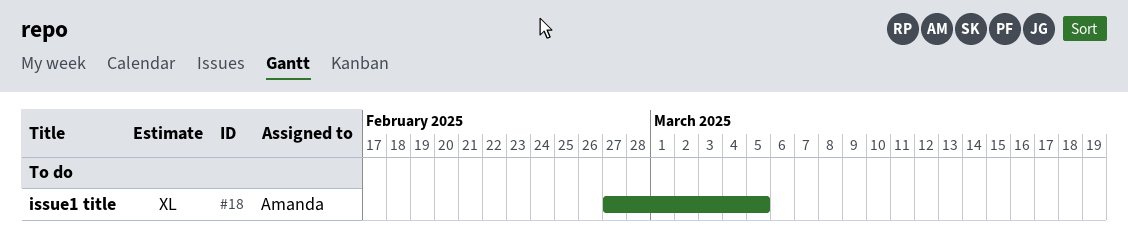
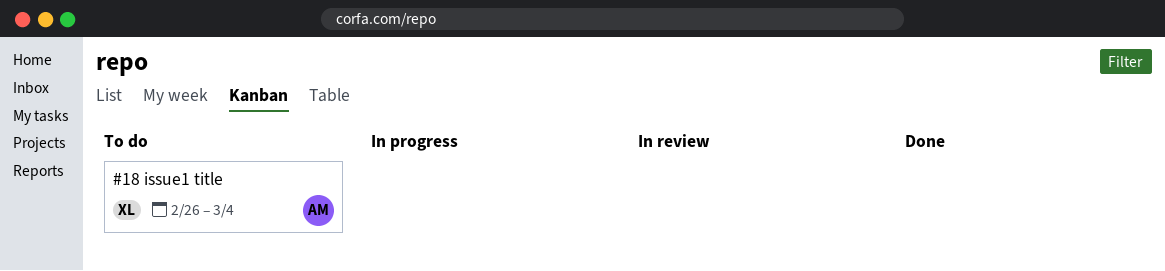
#18, start: Feb 27 -> Feb 26
#18, due: Mar 5 -> Mar 4

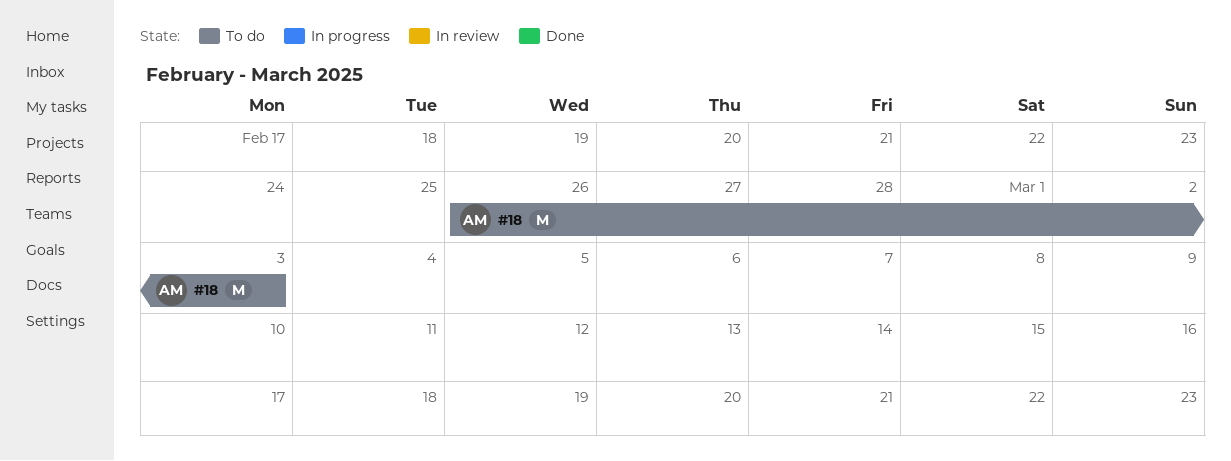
#18, estimate: XL -> M
#18, due: Mar 4 -> Mar 3

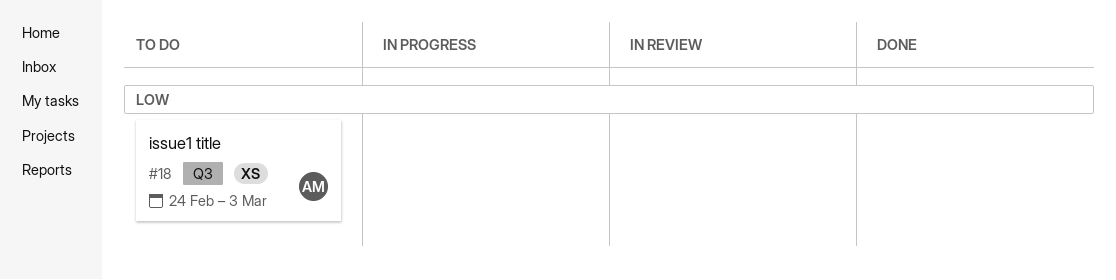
#18, estimate: M -> XS
#18, start: Feb 26 -> Feb 24

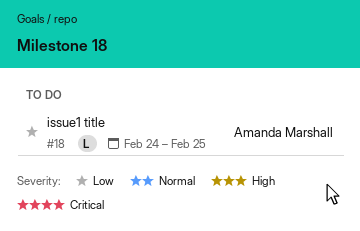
#18, estimate: XS -> L
#18, due: Mar 3 -> Feb 25

